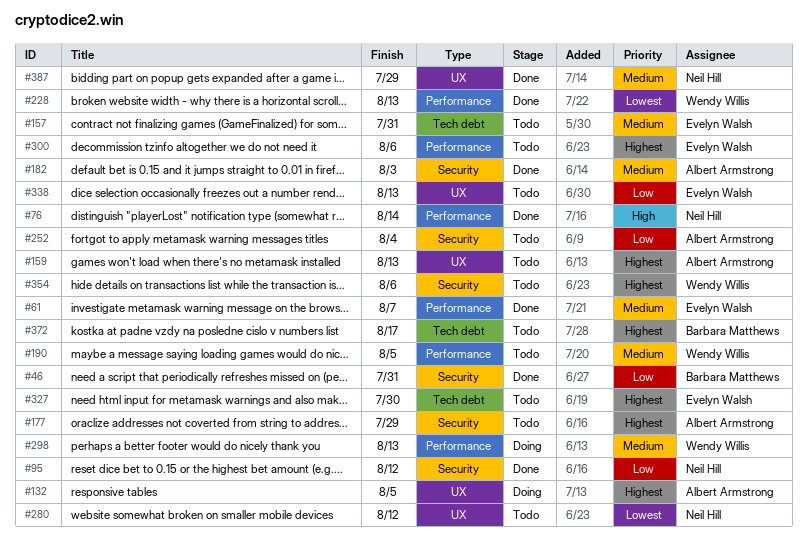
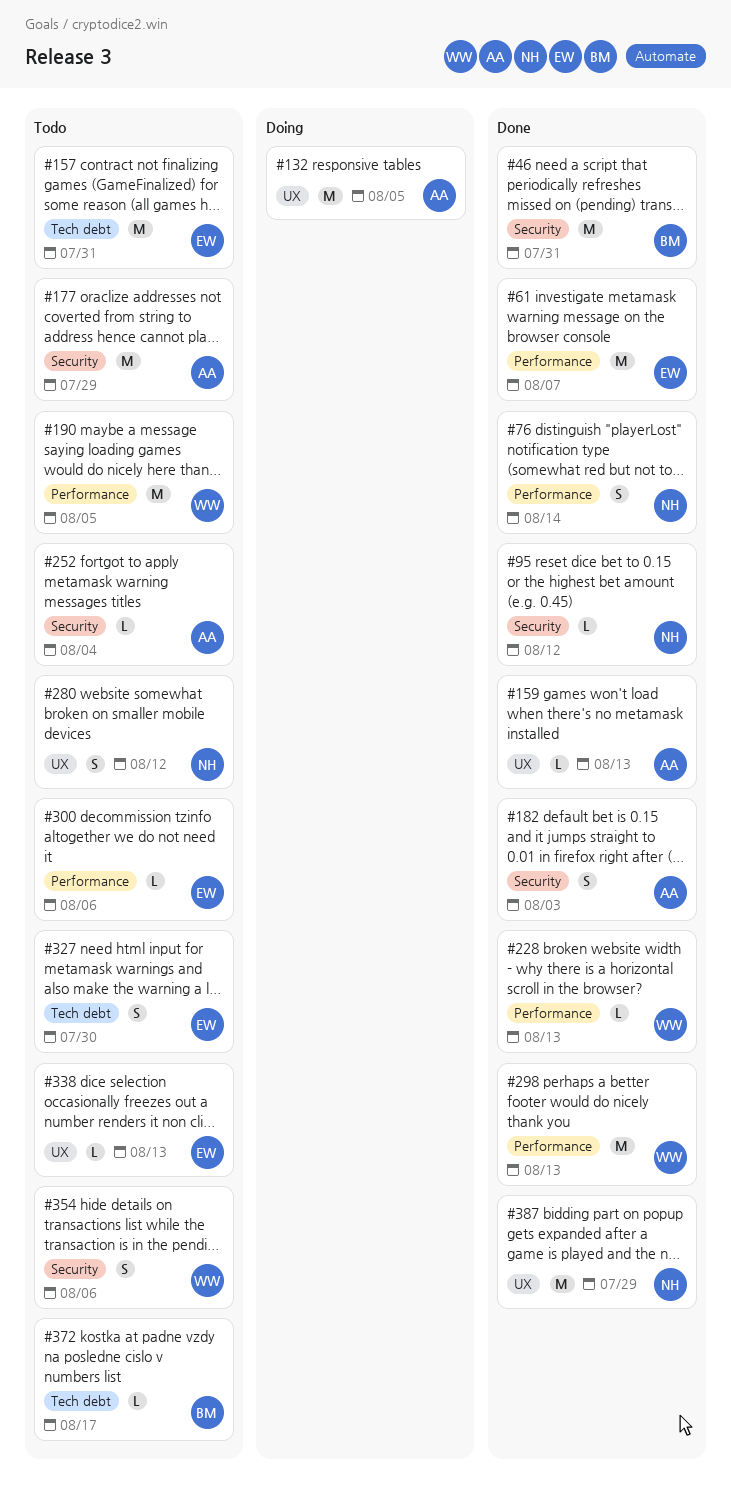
#159, status: Todo -> Done
#298, status: Doing -> Done

